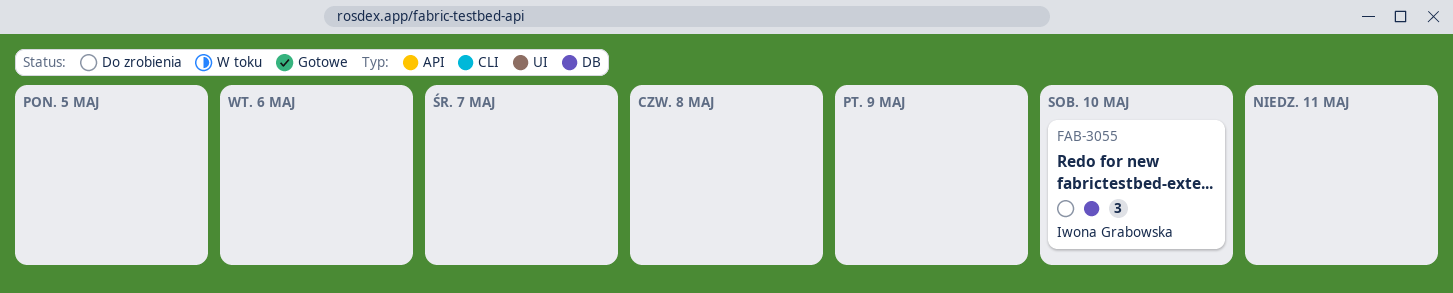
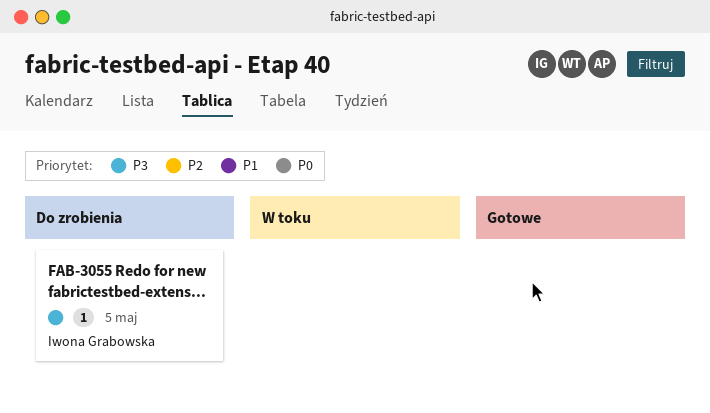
FAB-3055, estimate: 3 -> 1
FAB-3055, due: May 10 -> May 5

